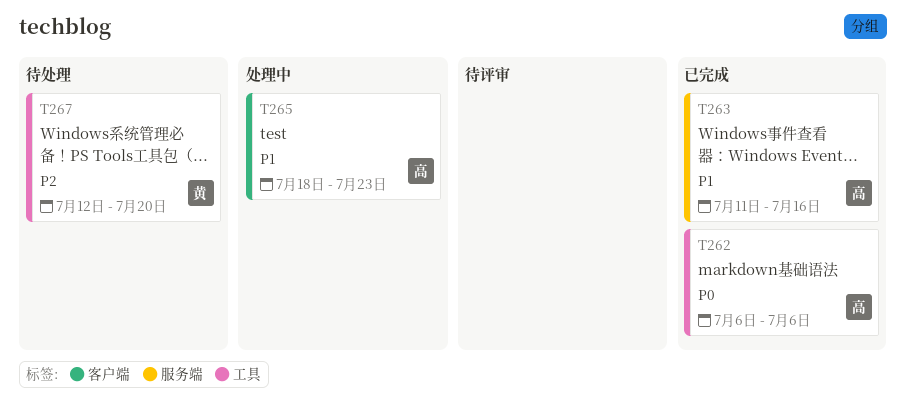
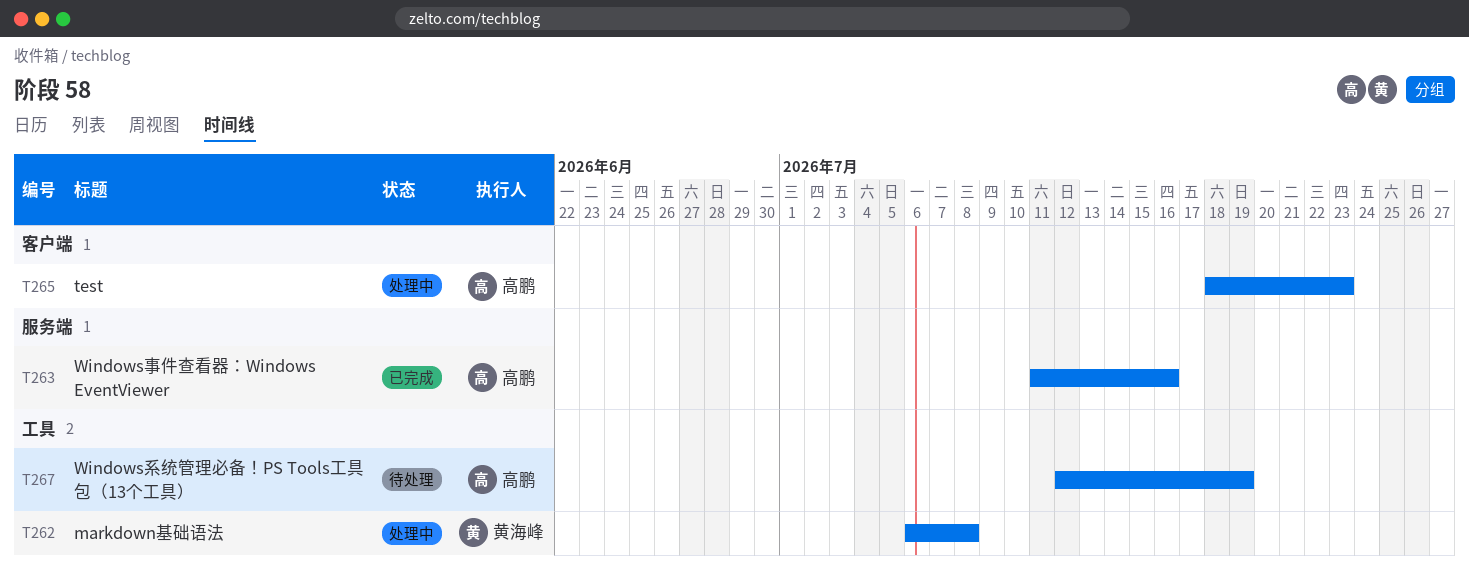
T262, status: 已完成 -> 处理中
T262, owner: 高鹏 -> 黄海峰
T262, due: Jul 6 -> Jul 8
T267, owner: 黄海峰 -> 高鹏
T267, due: Jul 20 -> Jul 19

